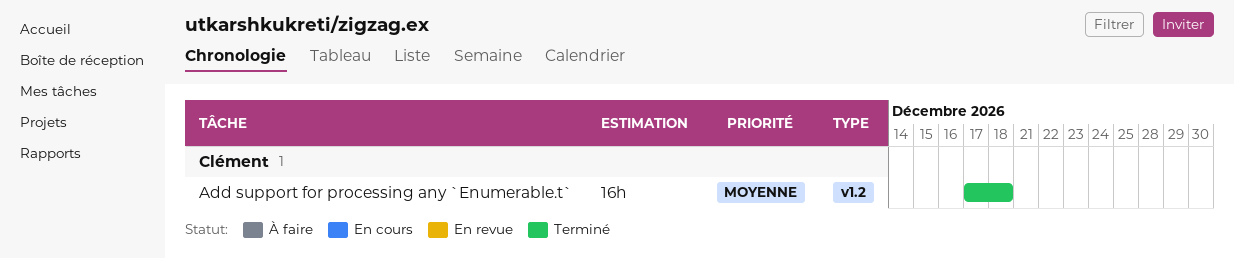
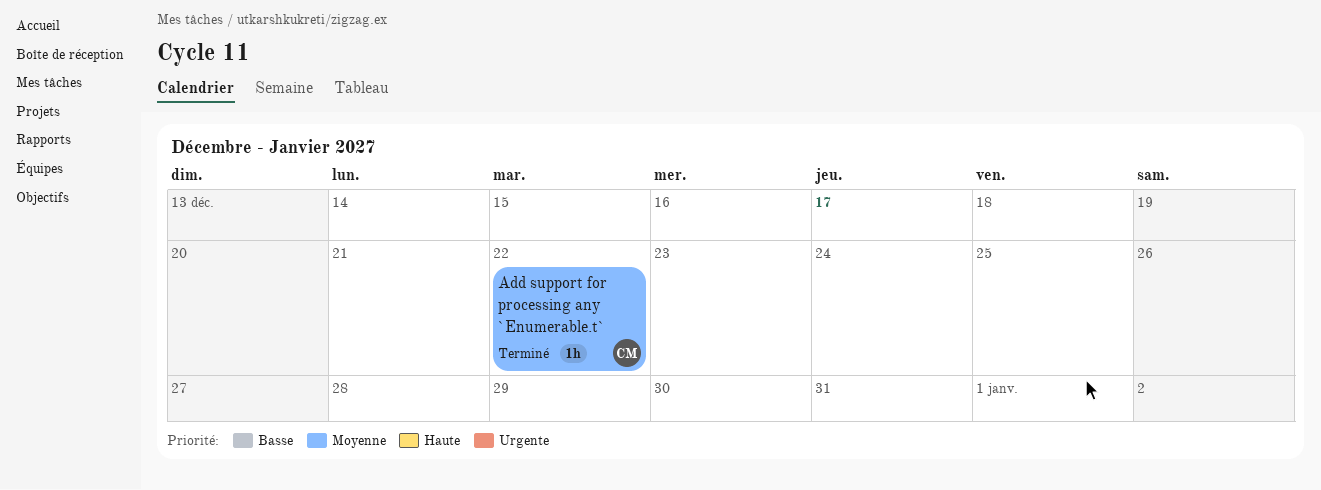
Add support for processing any `Enumerable.t`, estimate: 16h -> 1h
Add support for processing any `Enumerable.t`, due: Dec 18 -> Dec 22

